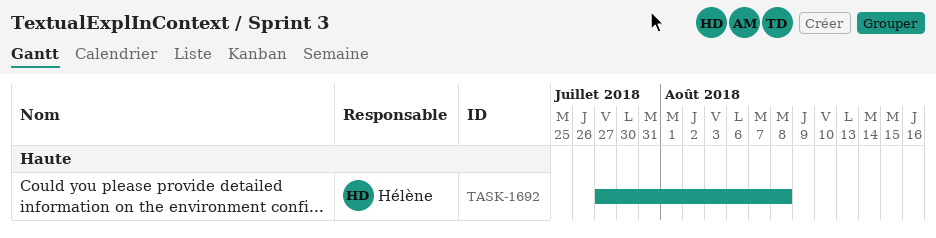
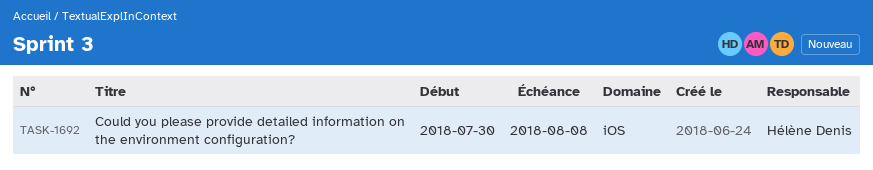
TASK-1692, start: Jul 27 -> Jul 30

